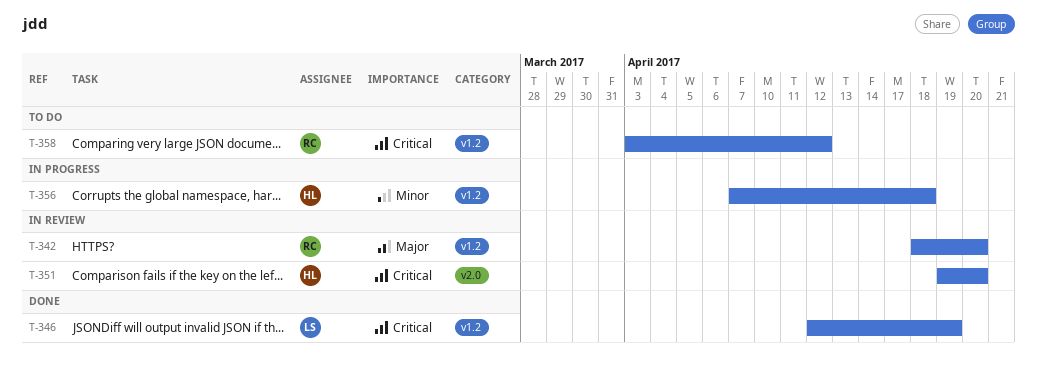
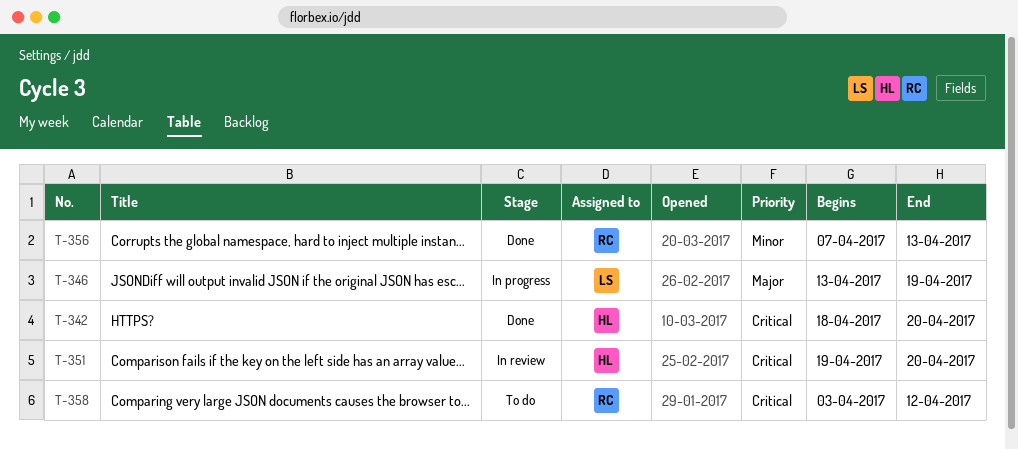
T-342, status: In review -> Done
T-342, owner: RC -> HL
T-342, priority: Major -> Critical
T-346, status: Done -> In progress
T-346, priority: Critical -> Major
T-346, start: Apr 12 -> Apr 13
T-356, status: In progress -> Done
T-356, owner: HL -> RC
T-356, due: Apr 18 -> Apr 13

